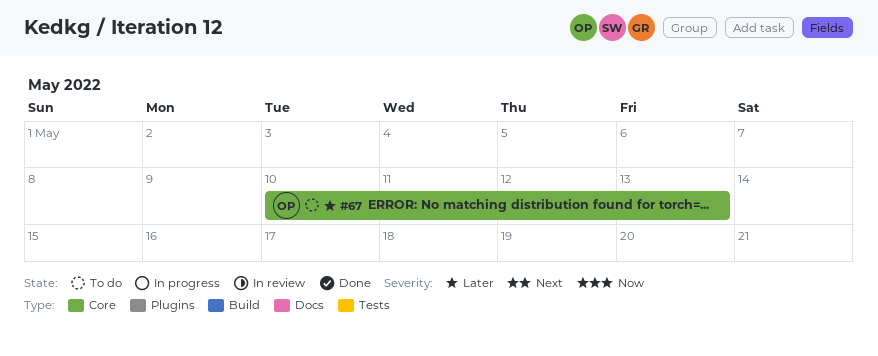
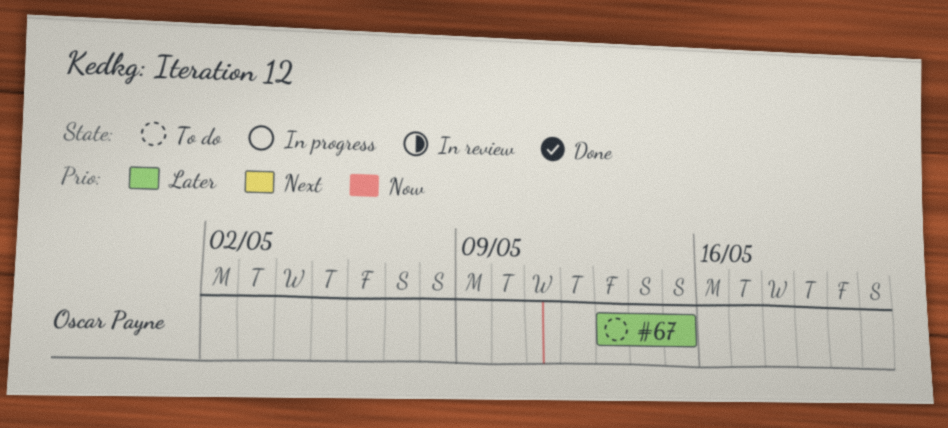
#67, start: May 10 -> May 13
#67, due: May 13 -> May 15

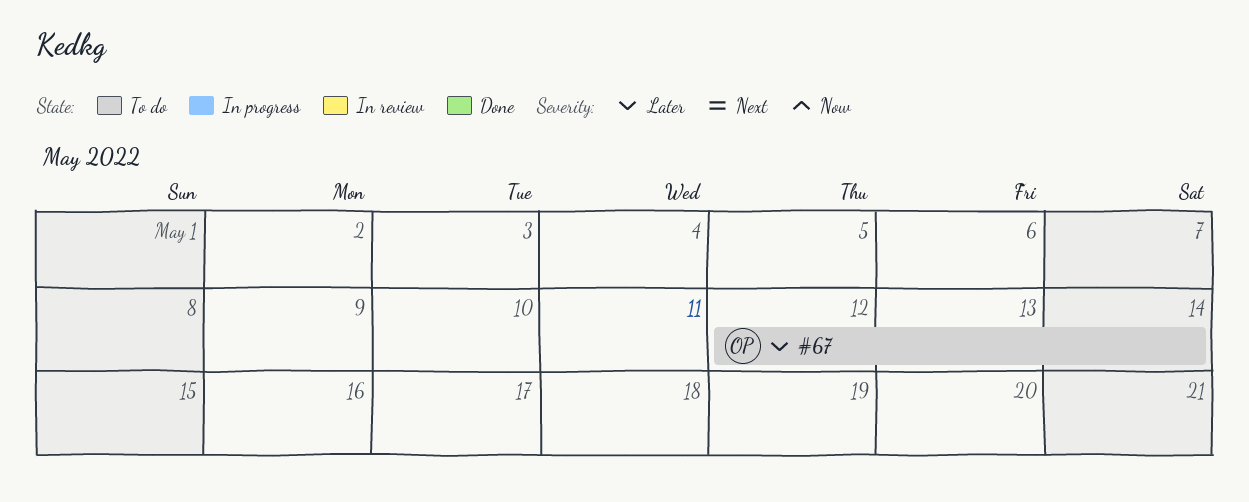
#67, start: May 13 -> May 12
#67, due: May 15 -> May 14

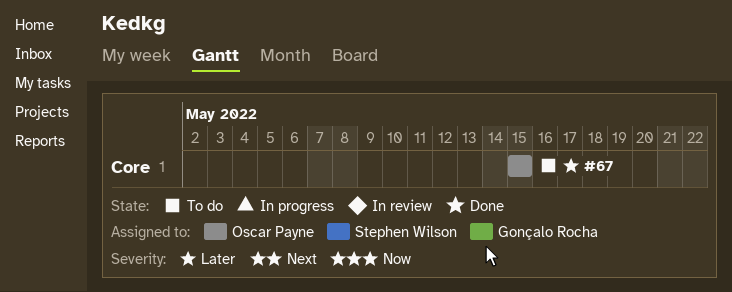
#67, start: May 12 -> May 15
#67, due: May 14 -> May 15

